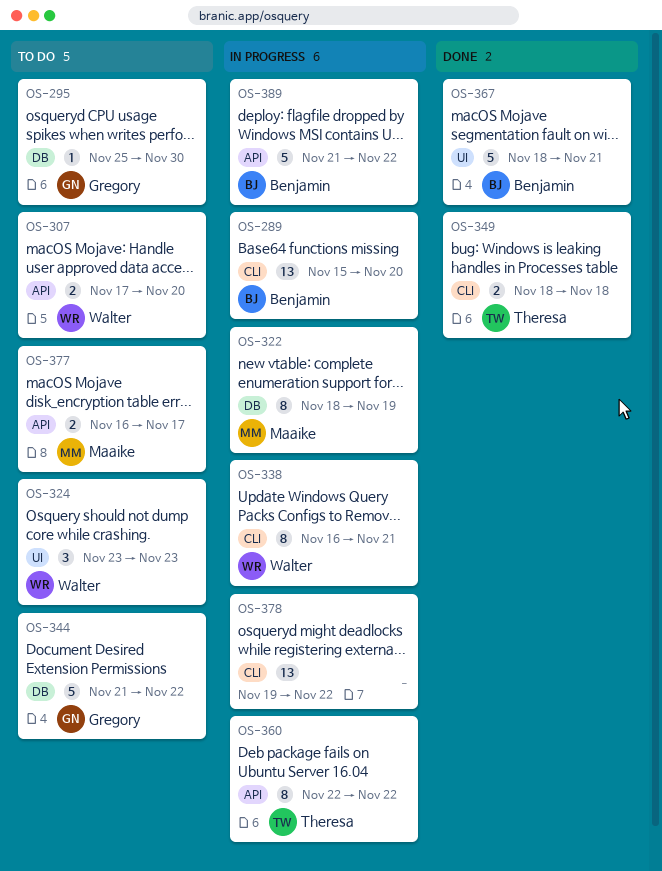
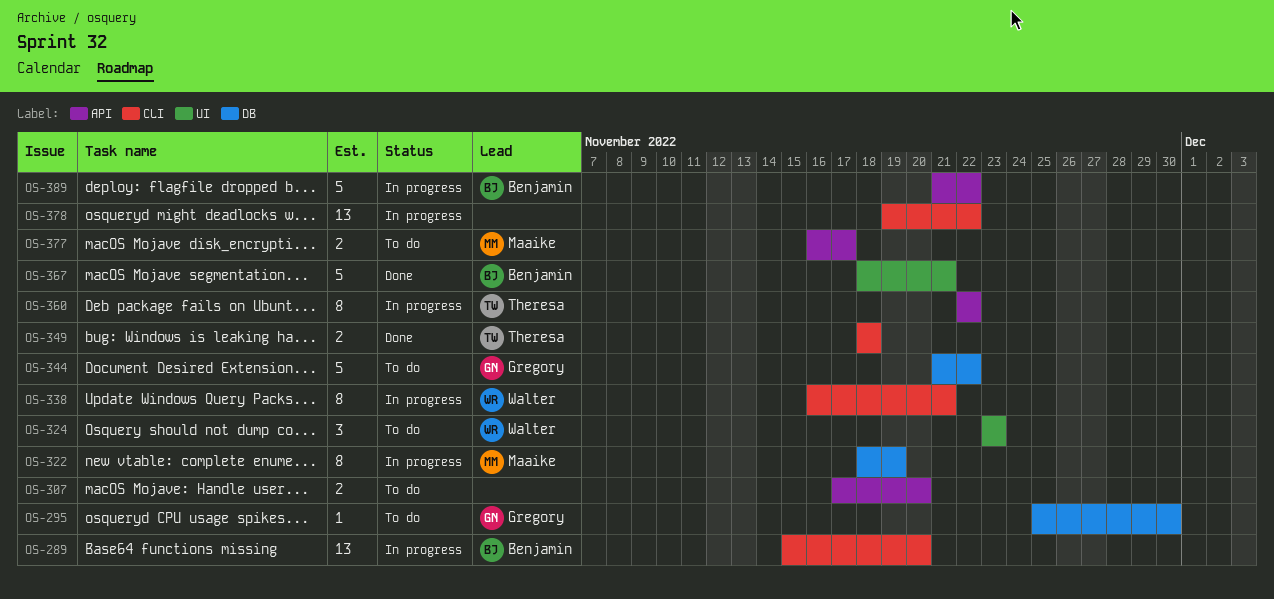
OS-307, owner: Walter -> none

